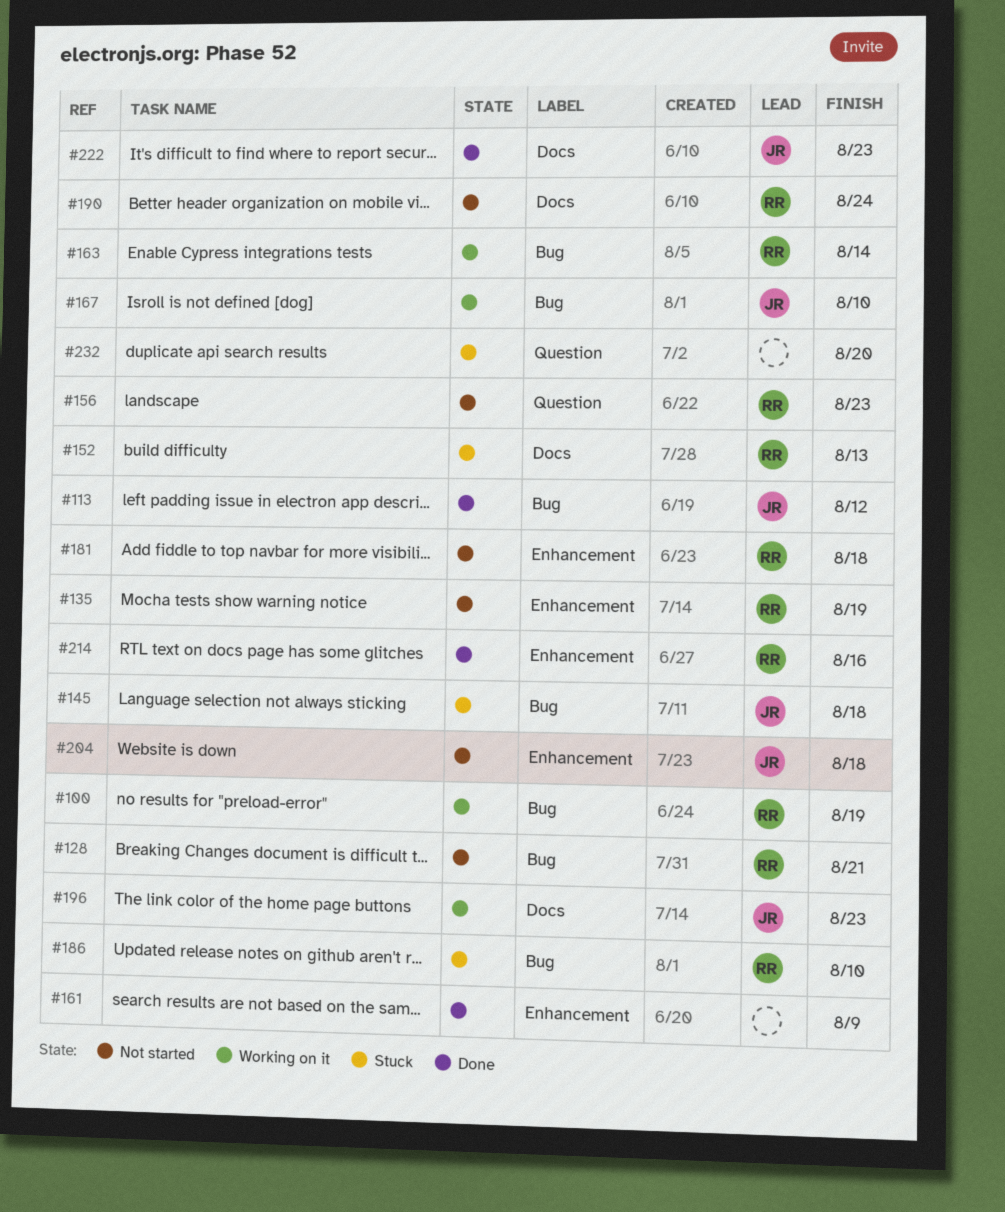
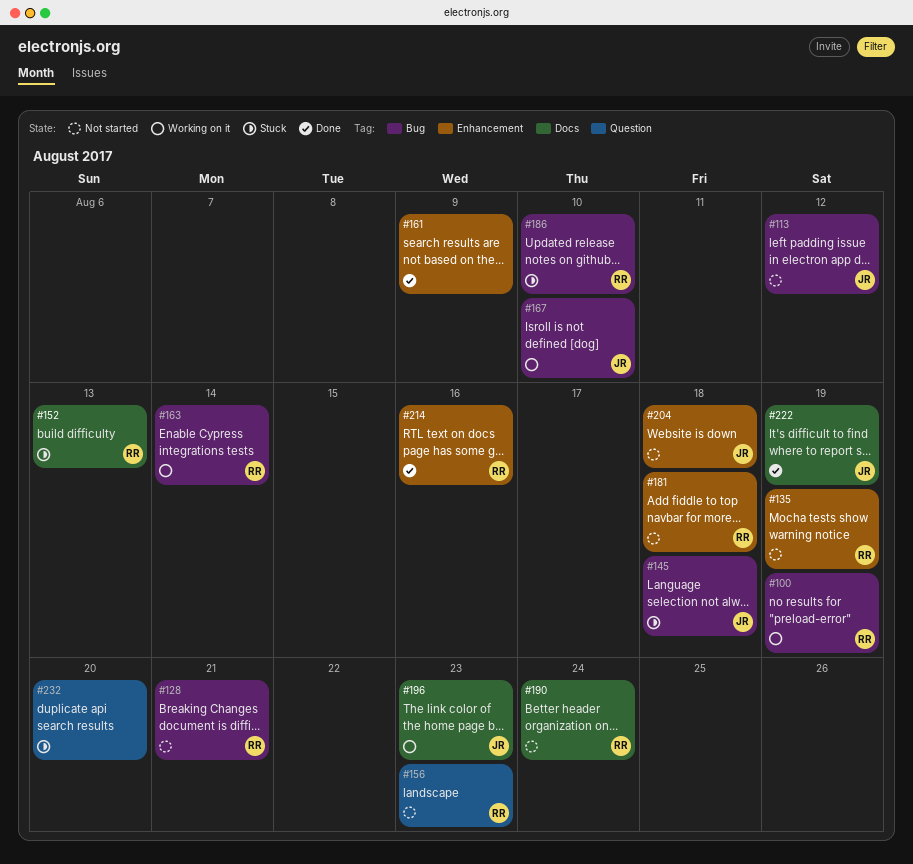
#113, status: Done -> Not started
#222, due: Aug 23 -> Aug 19

